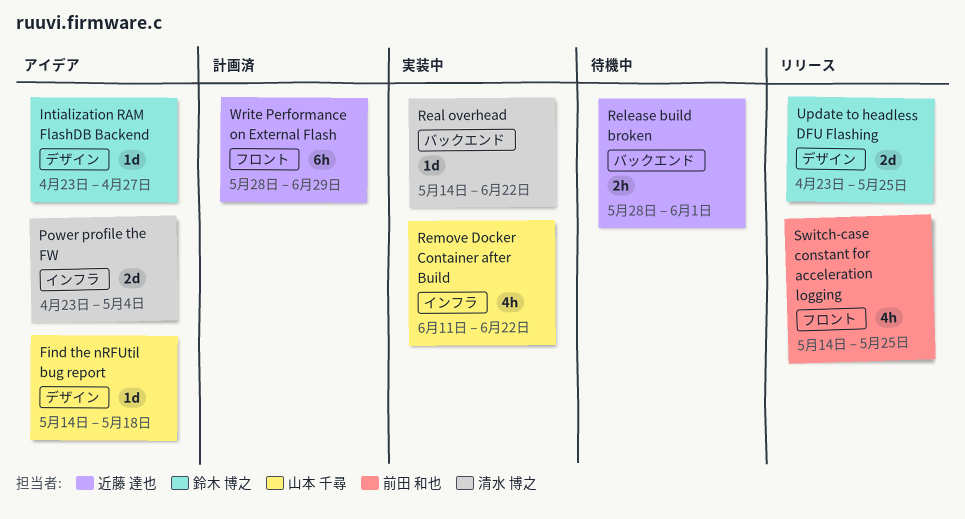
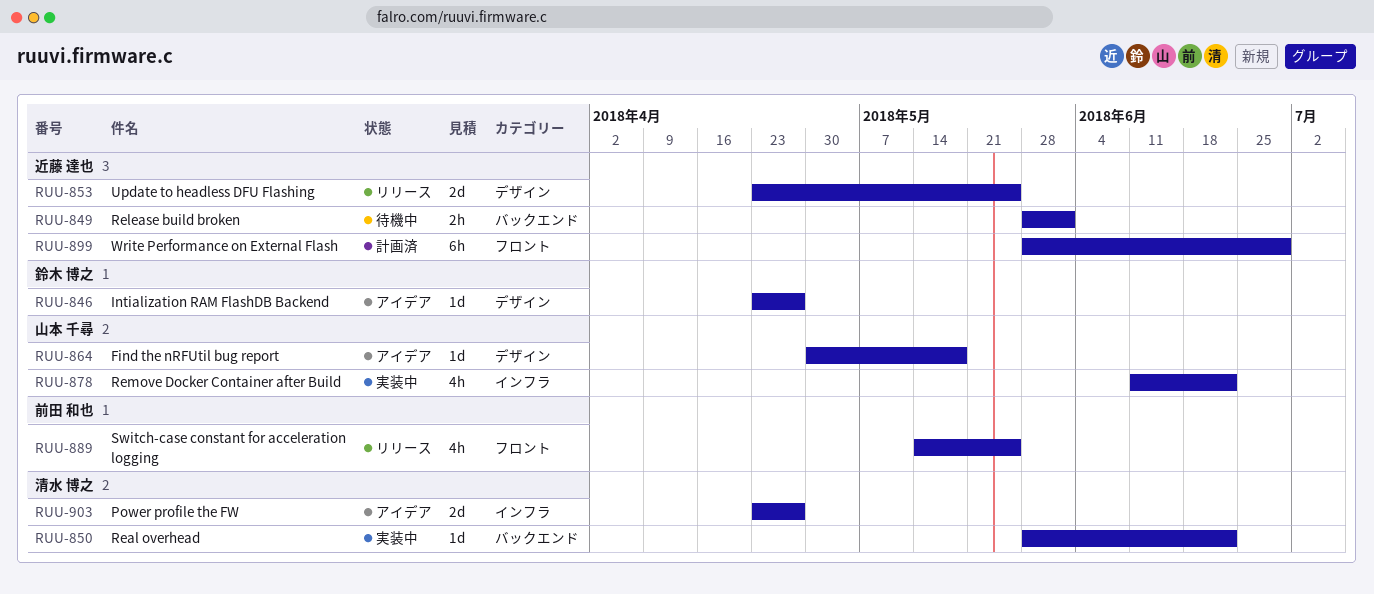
Find the nRFUtil bug report, start: May 14 -> Apr 30
Power profile the FW, due: May 4 -> Apr 27
Real overhead, start: May 14 -> May 28
Update to headless DFU Flashing, owner: 鈴木 博之 -> 近藤 達也

